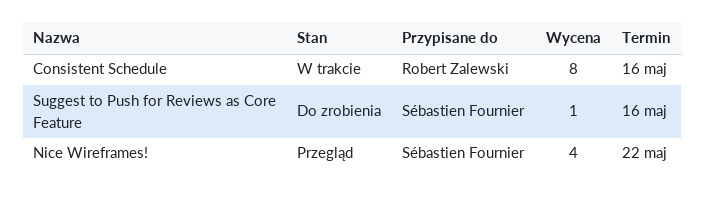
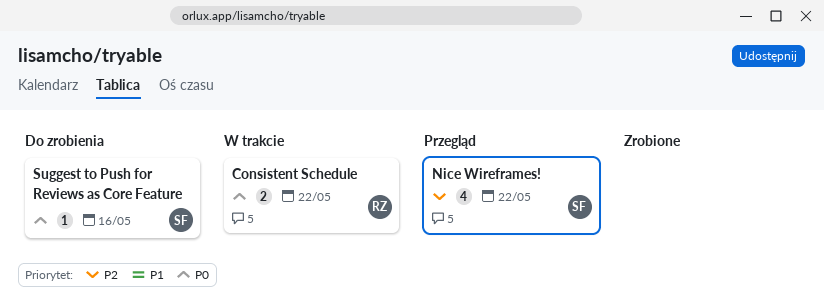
Consistent Schedule, estimate: 8 -> 2
Consistent Schedule, due: May 16 -> May 22

